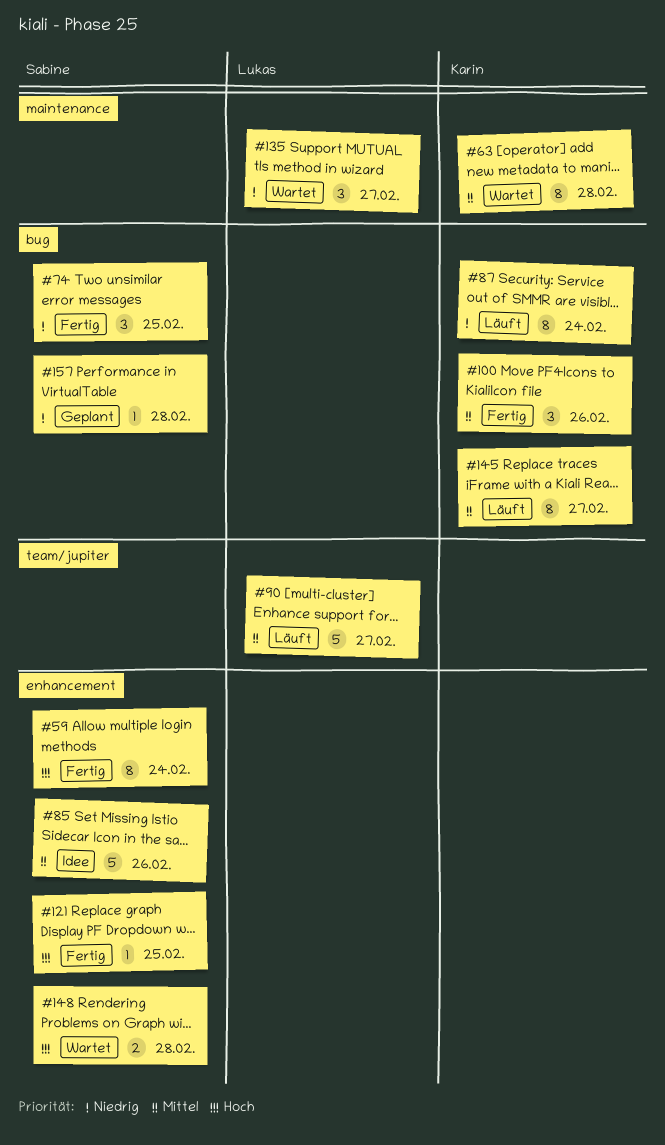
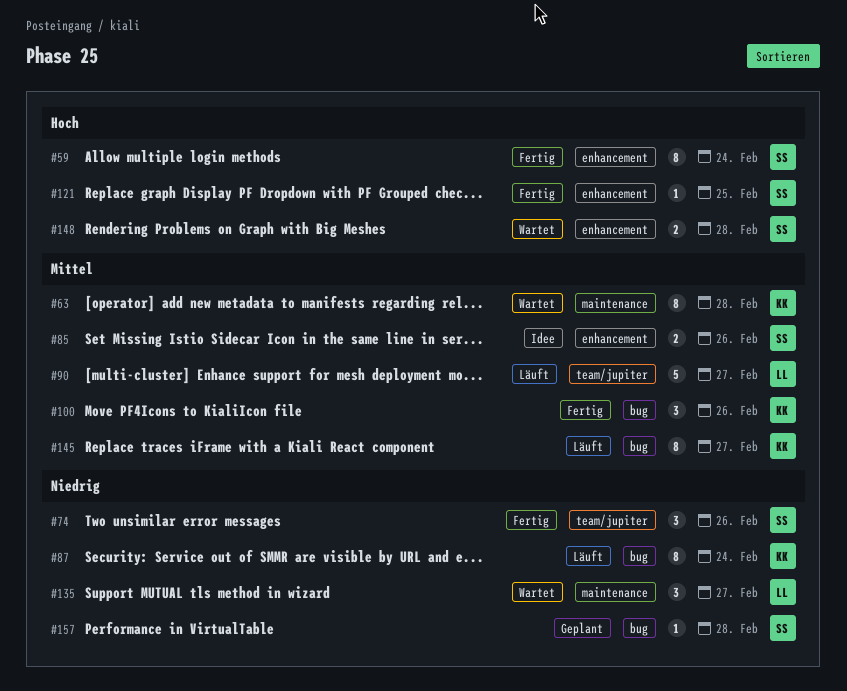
#74, label: bug -> team/jupiter
#74, due: Feb 25 -> Feb 26
#85, estimate: 5 -> 2

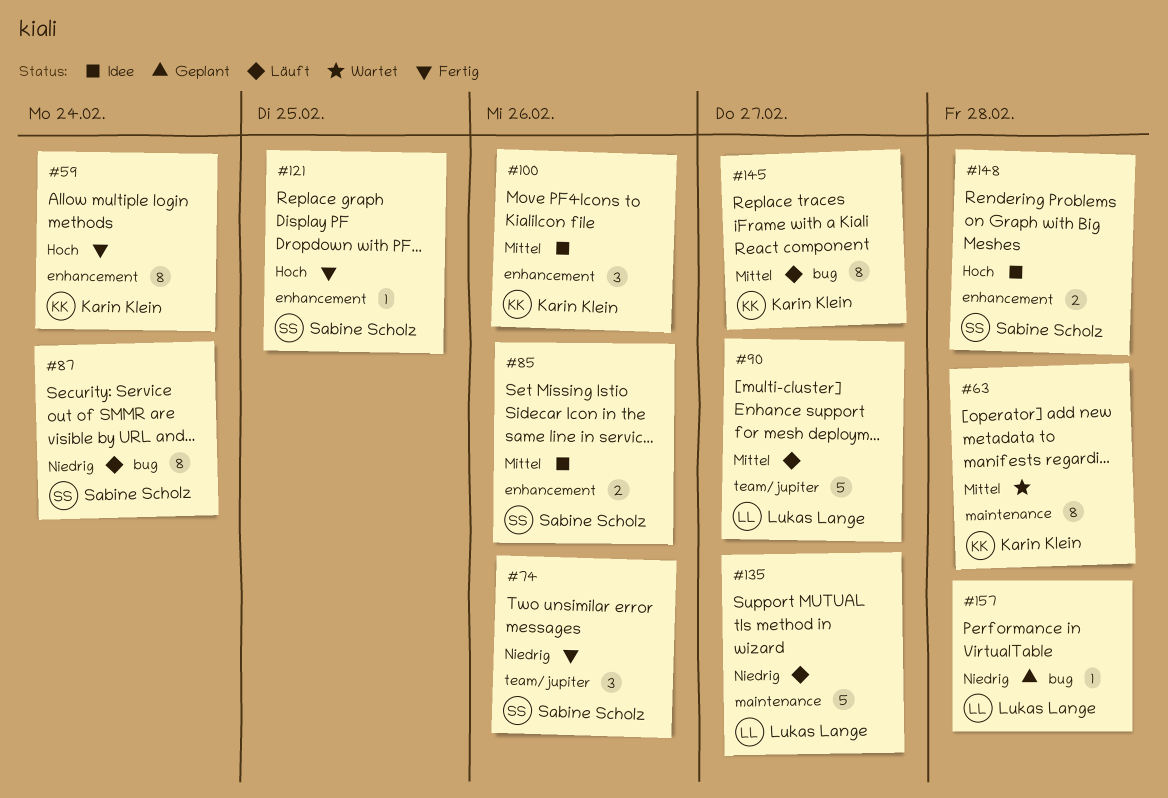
#59, owner: Sabine Scholz -> Karin Klein
#87, owner: Karin Klein -> Sabine Scholz
#100, status: Fertig -> Idee
#100, label: bug -> enhancement
#135, status: Wartet -> Läuft
#135, estimate: 3 -> 5
#148, status: Wartet -> Idee
#157, owner: Sabine Scholz -> Lukas Lange

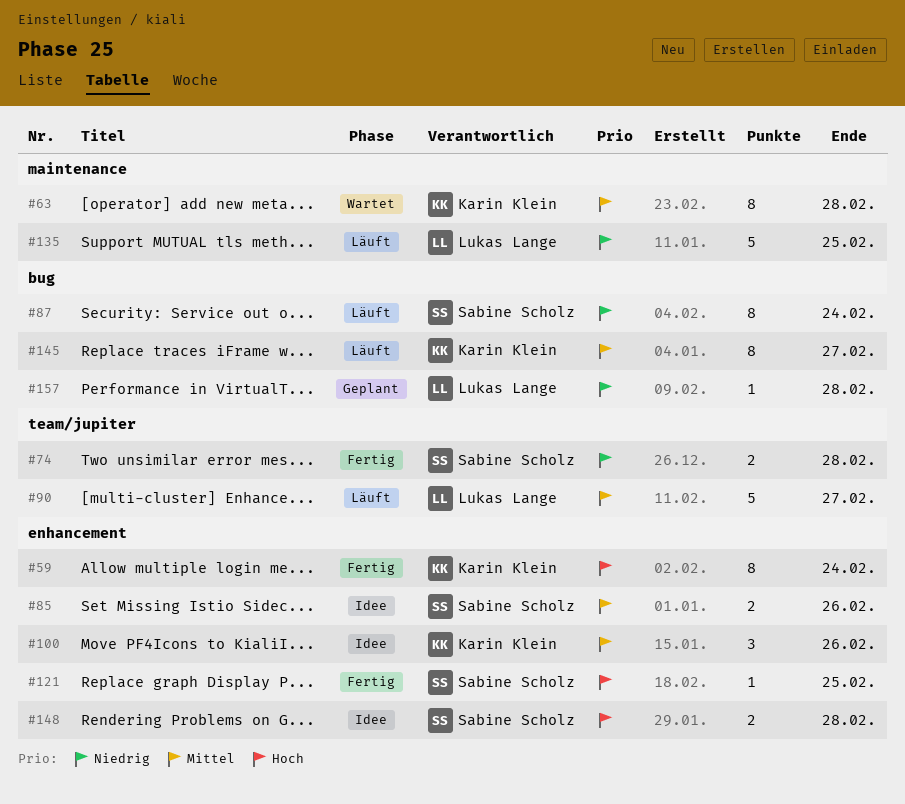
#74, estimate: 3 -> 2
#74, due: Feb 26 -> Feb 28
#135, due: Feb 27 -> Feb 25

